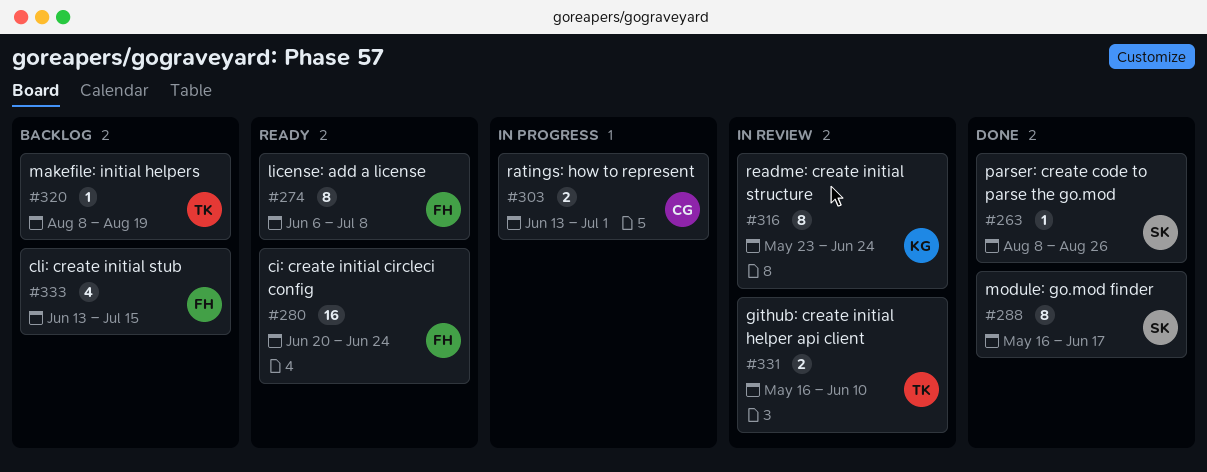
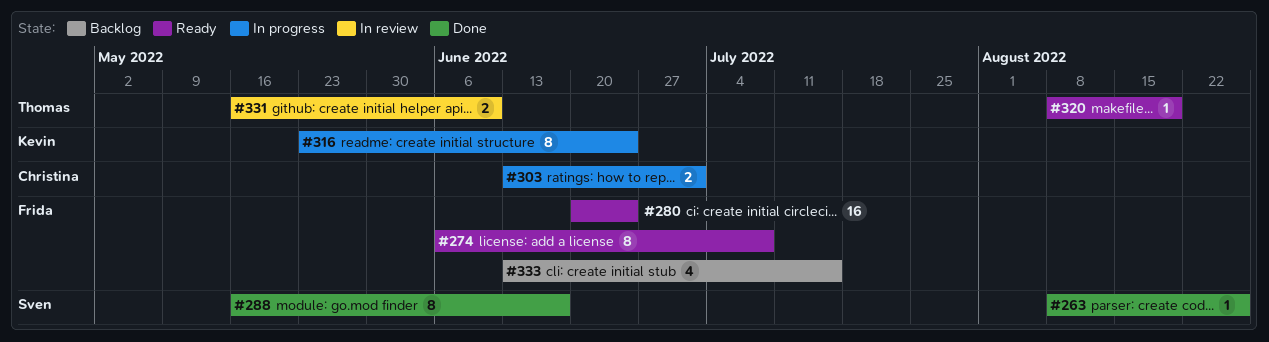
#316, status: In review -> In progress
#320, status: Backlog -> Ready

